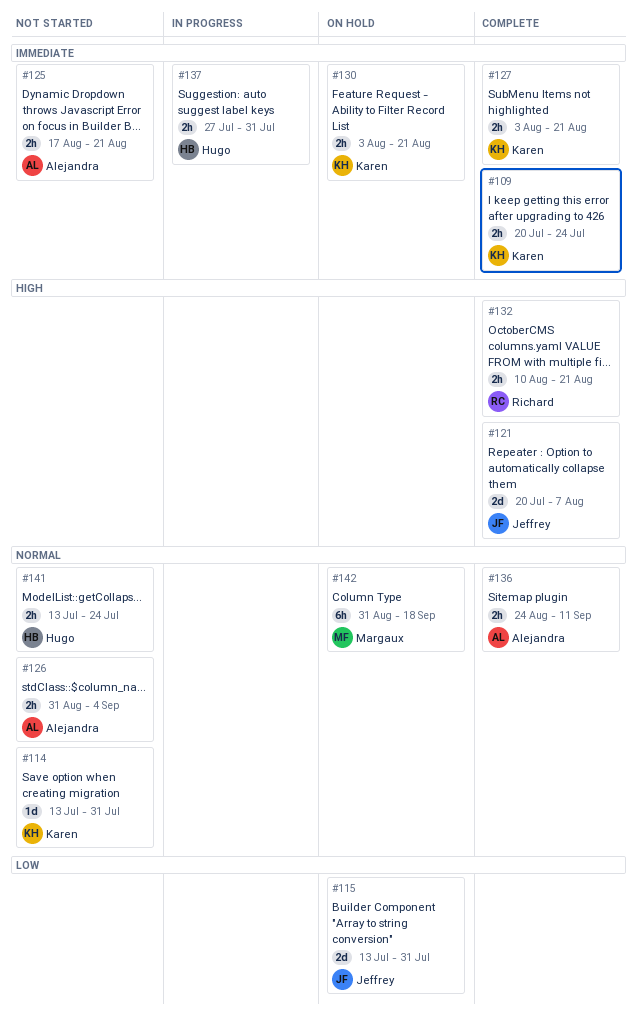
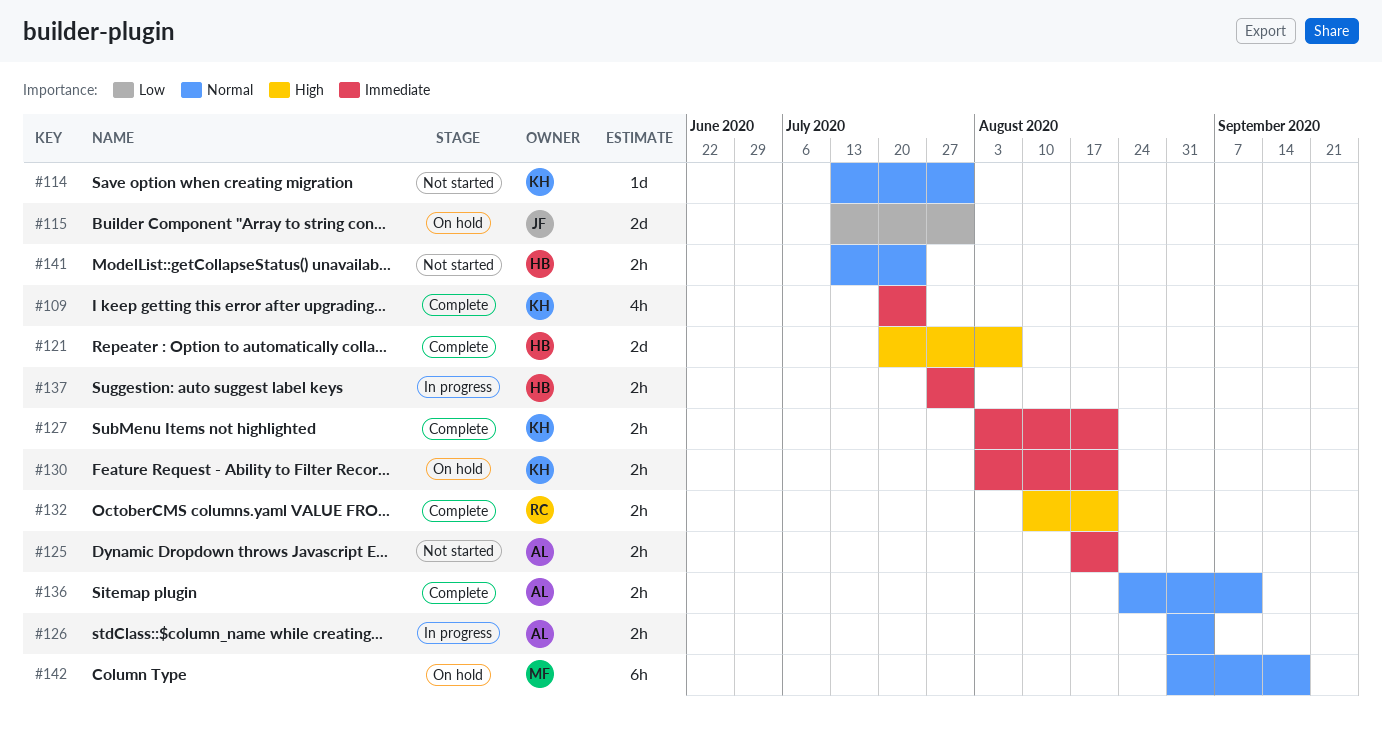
#109, estimate: 2h -> 4h
#121, owner: Jeffrey -> Hugo
#126, status: Not started -> In progress

